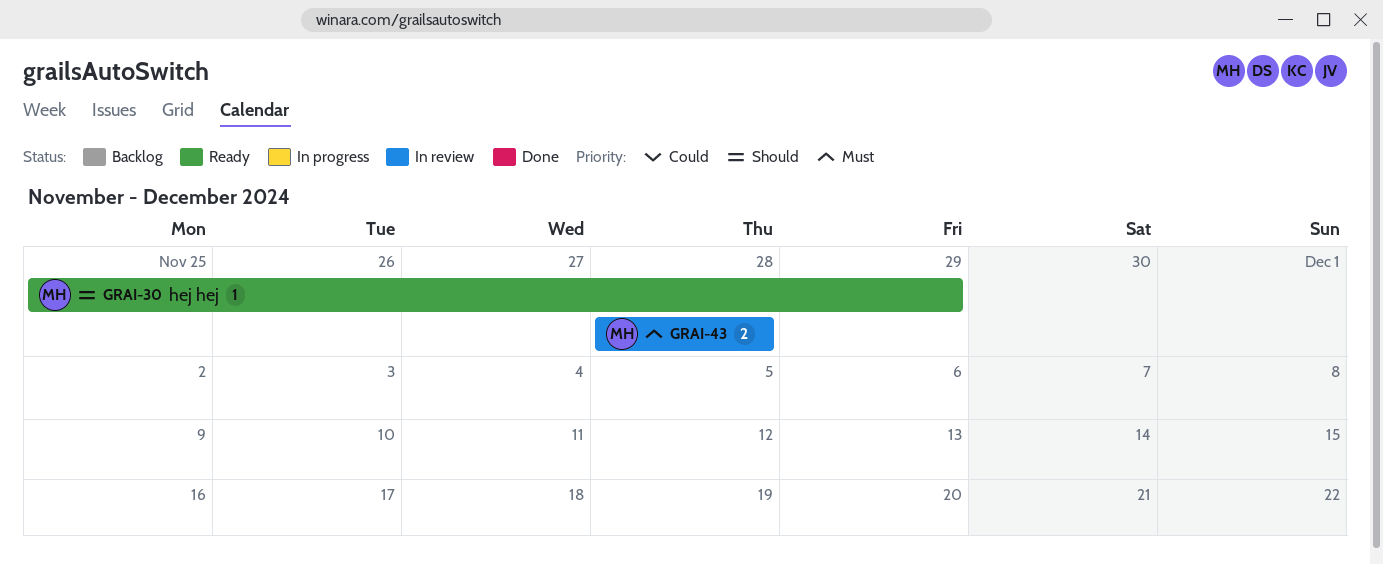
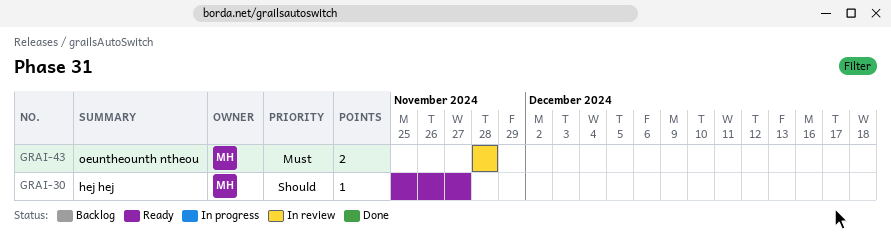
GRAI-30, due: Nov 29 -> Nov 27

